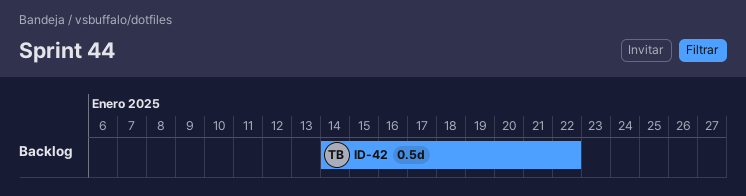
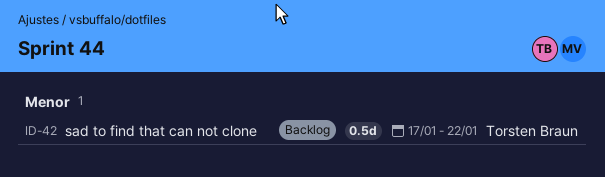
ID-42, start: Jan 14 -> Jan 17

